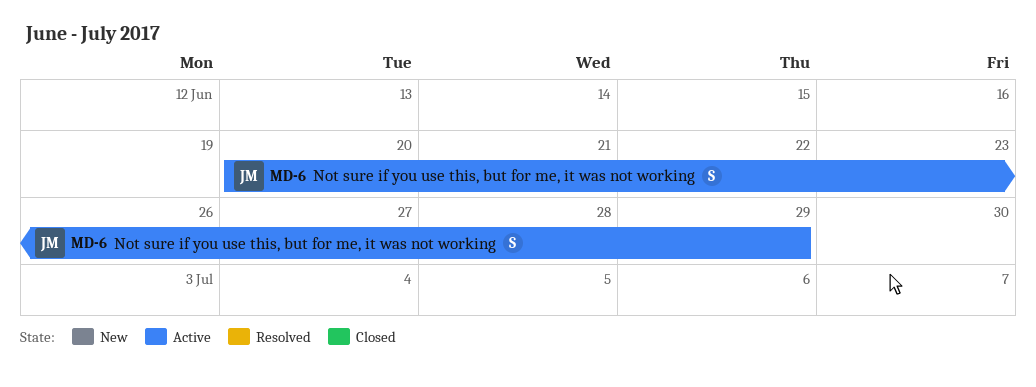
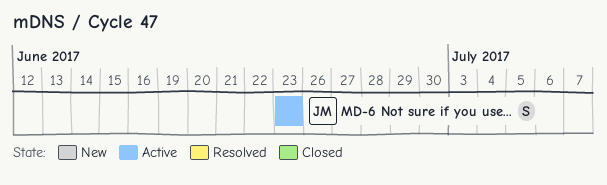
MD-6, start: Jun 20 -> Jun 23
MD-6, due: Jun 29 -> Jun 23

